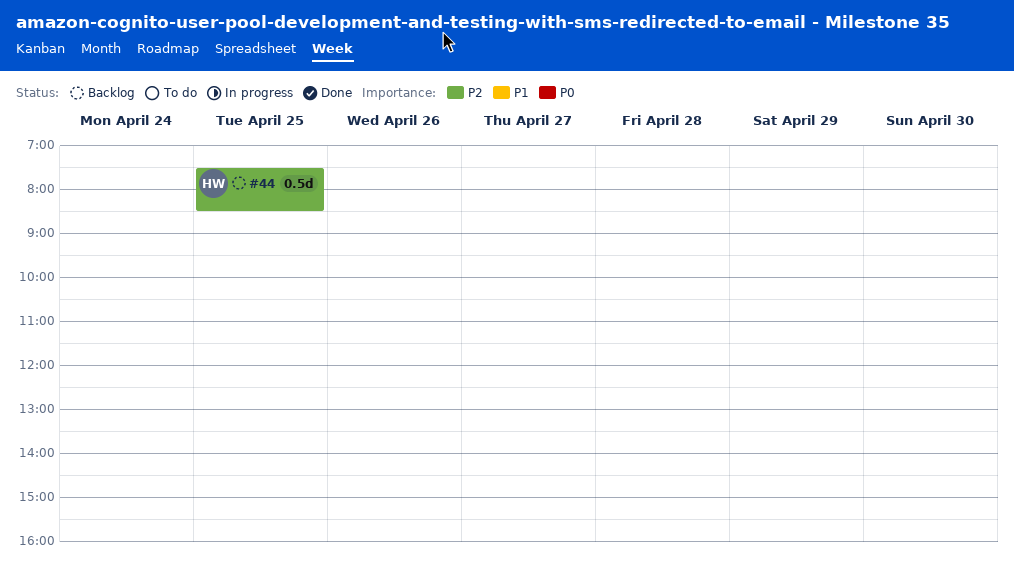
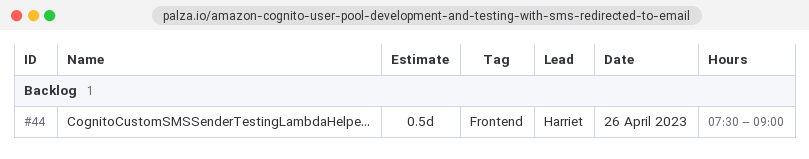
#44, day: Apr 25 -> Apr 26
#44, ends: 08:30 -> 09:00

